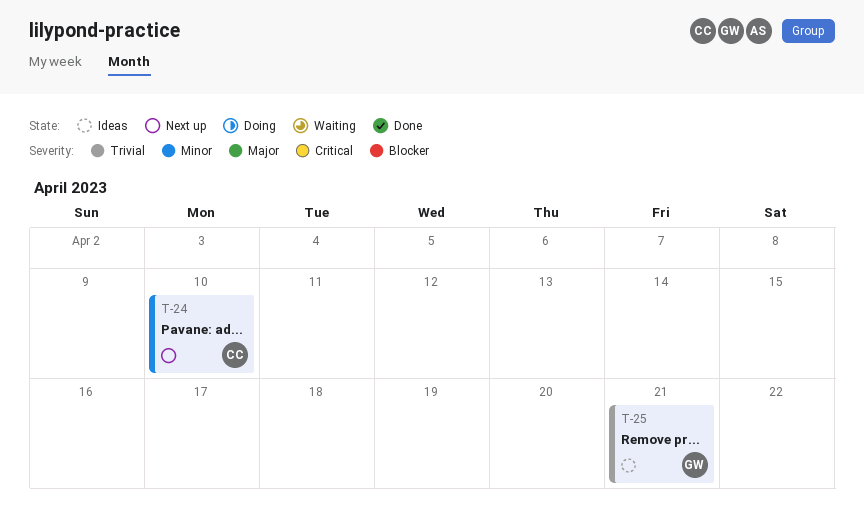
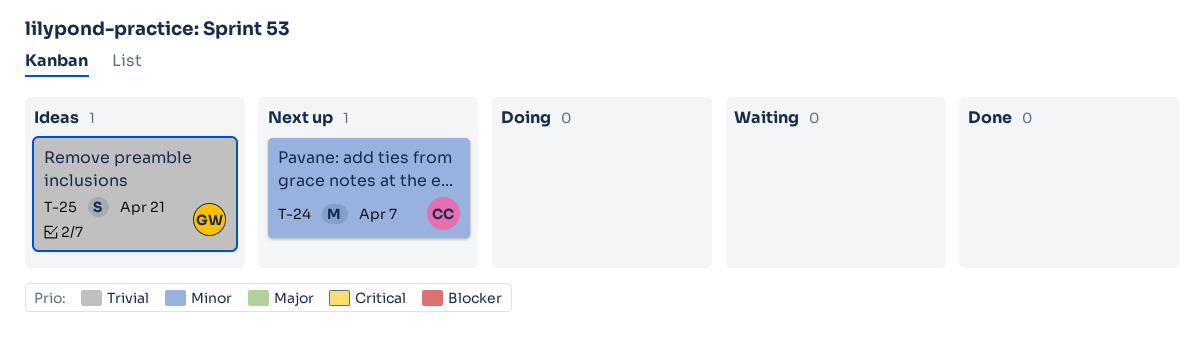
T-24, due: Apr 10 -> Apr 7

